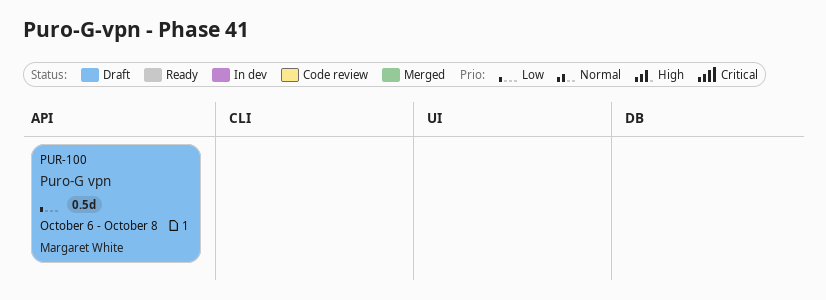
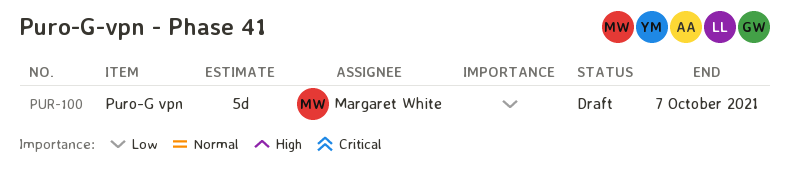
PUR-100, estimate: 0.5d -> 5d
PUR-100, due: Oct 8 -> Oct 7

